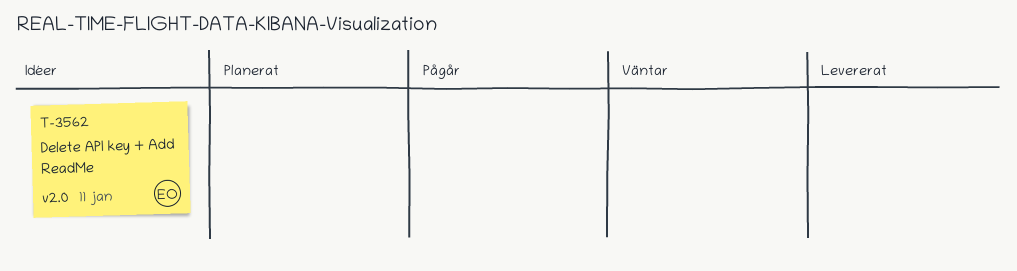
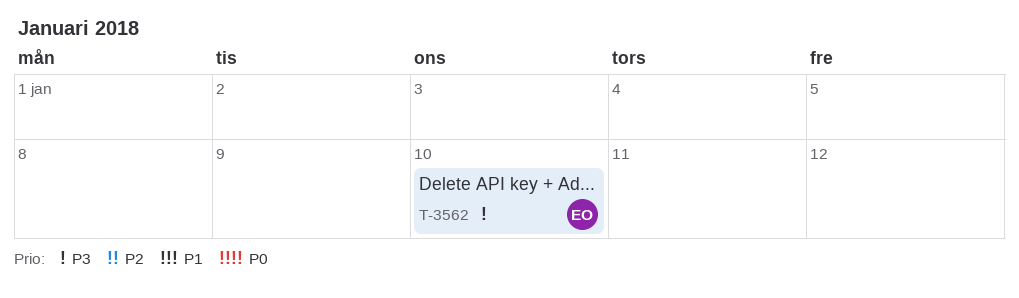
T-3562, due: Jan 11 -> Jan 10

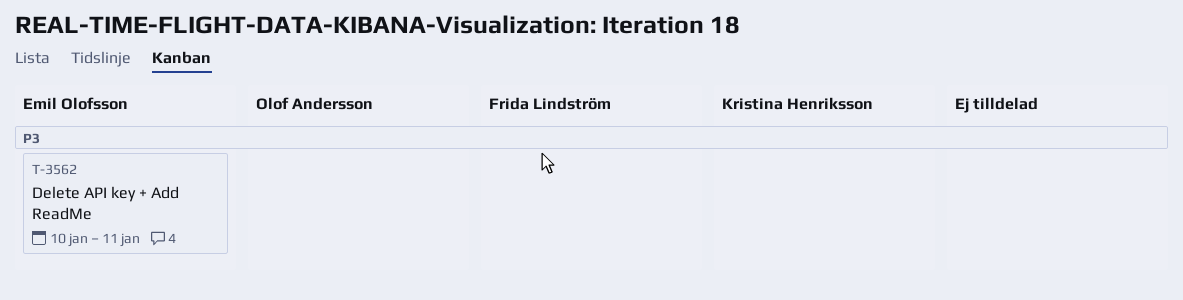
T-3562, due: Jan 10 -> Jan 11

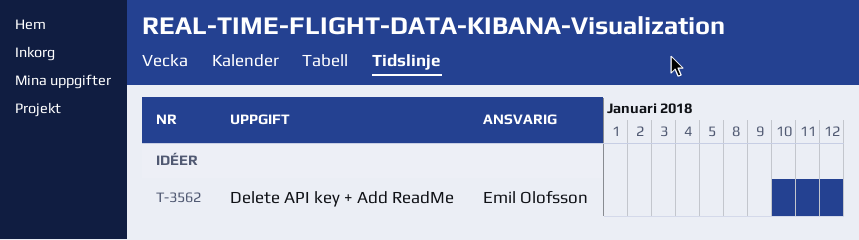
T-3562, due: Jan 11 -> Jan 12

